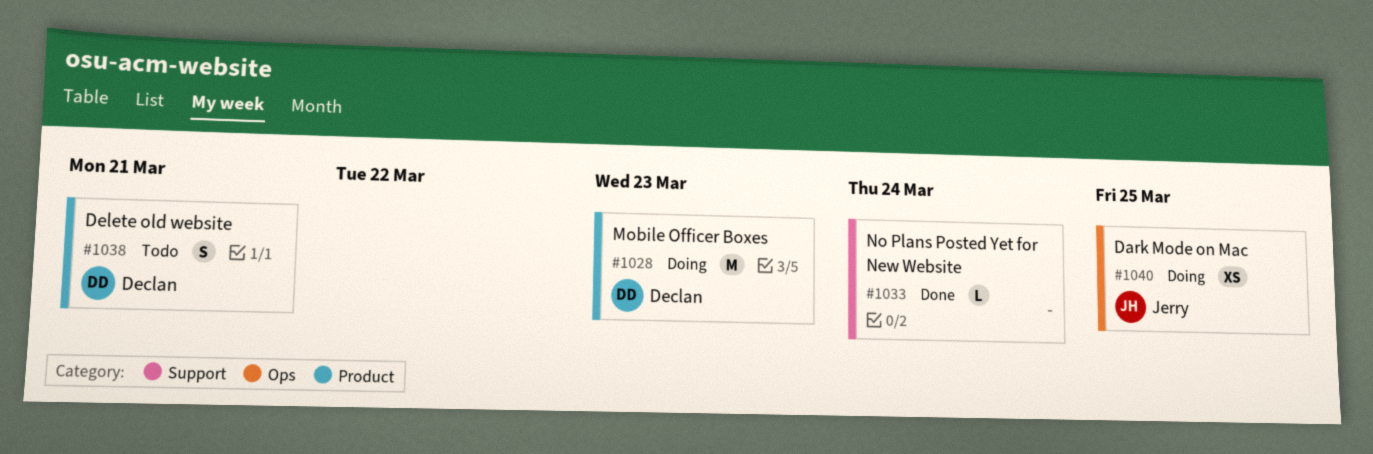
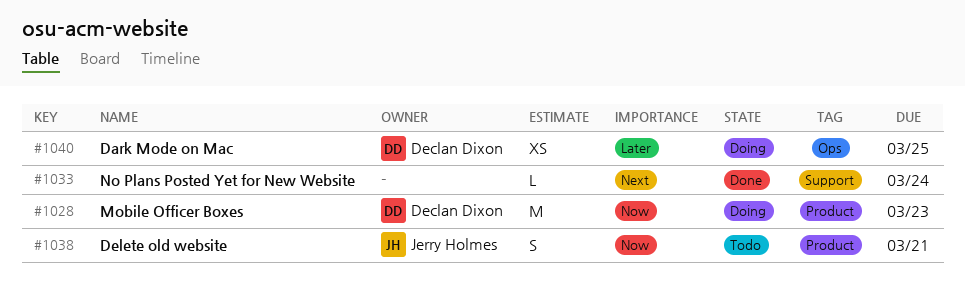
#1038, owner: Declan Dixon -> Jerry Holmes
#1040, owner: Jerry Holmes -> Declan Dixon

